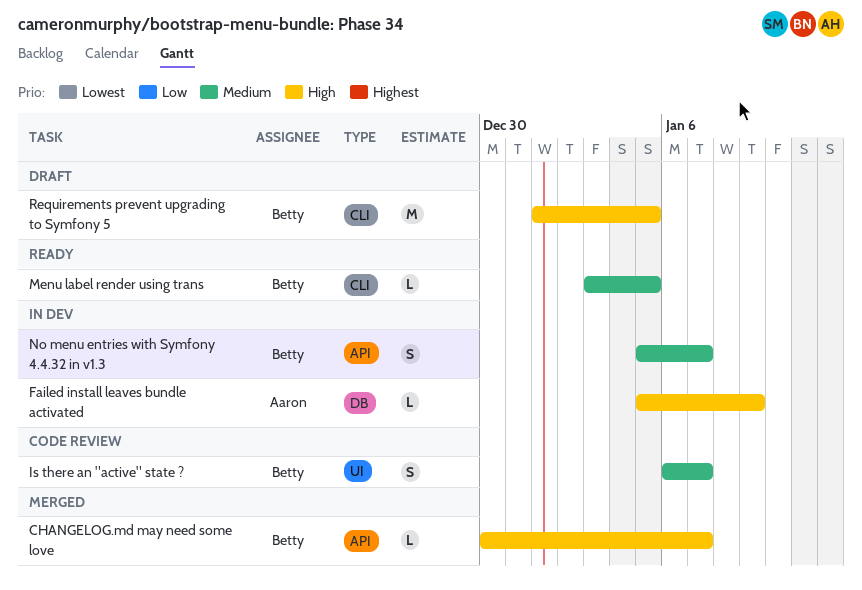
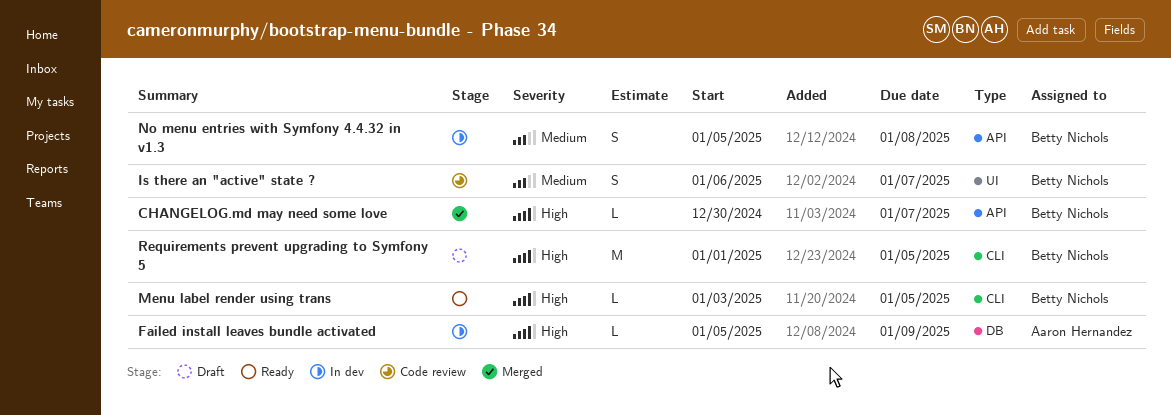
Menu label render using trans, priority: Medium -> High
No menu entries with Symfony 4.4.32 in v1.3, due: Jan 7 -> Jan 8

